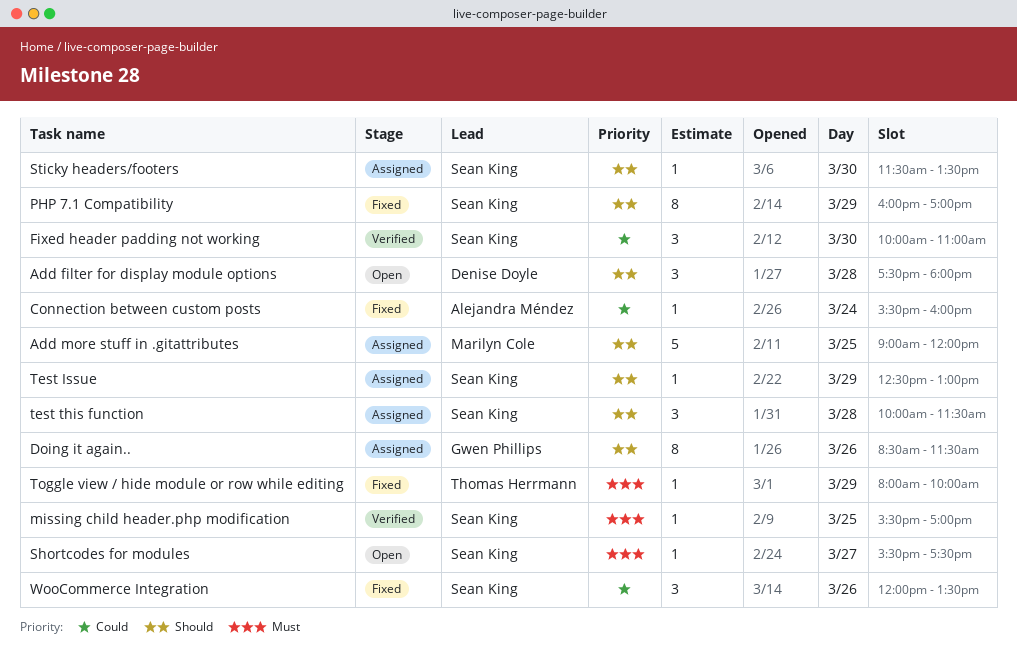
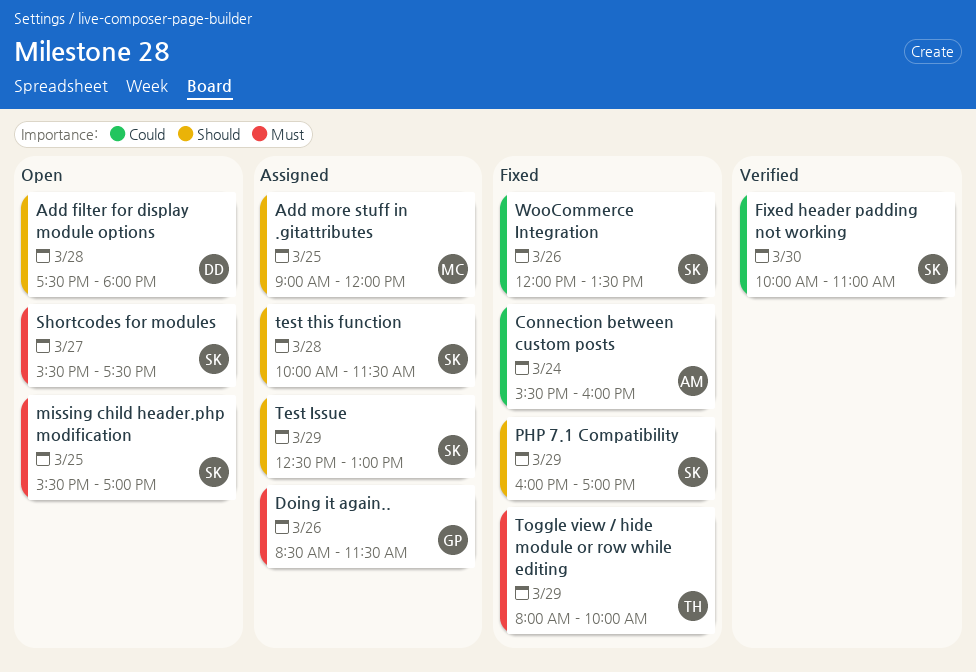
Doing it again.., priority: Should -> Must
missing child header.php modification, status: Verified -> Open
Sticky headers/footers: present -> none

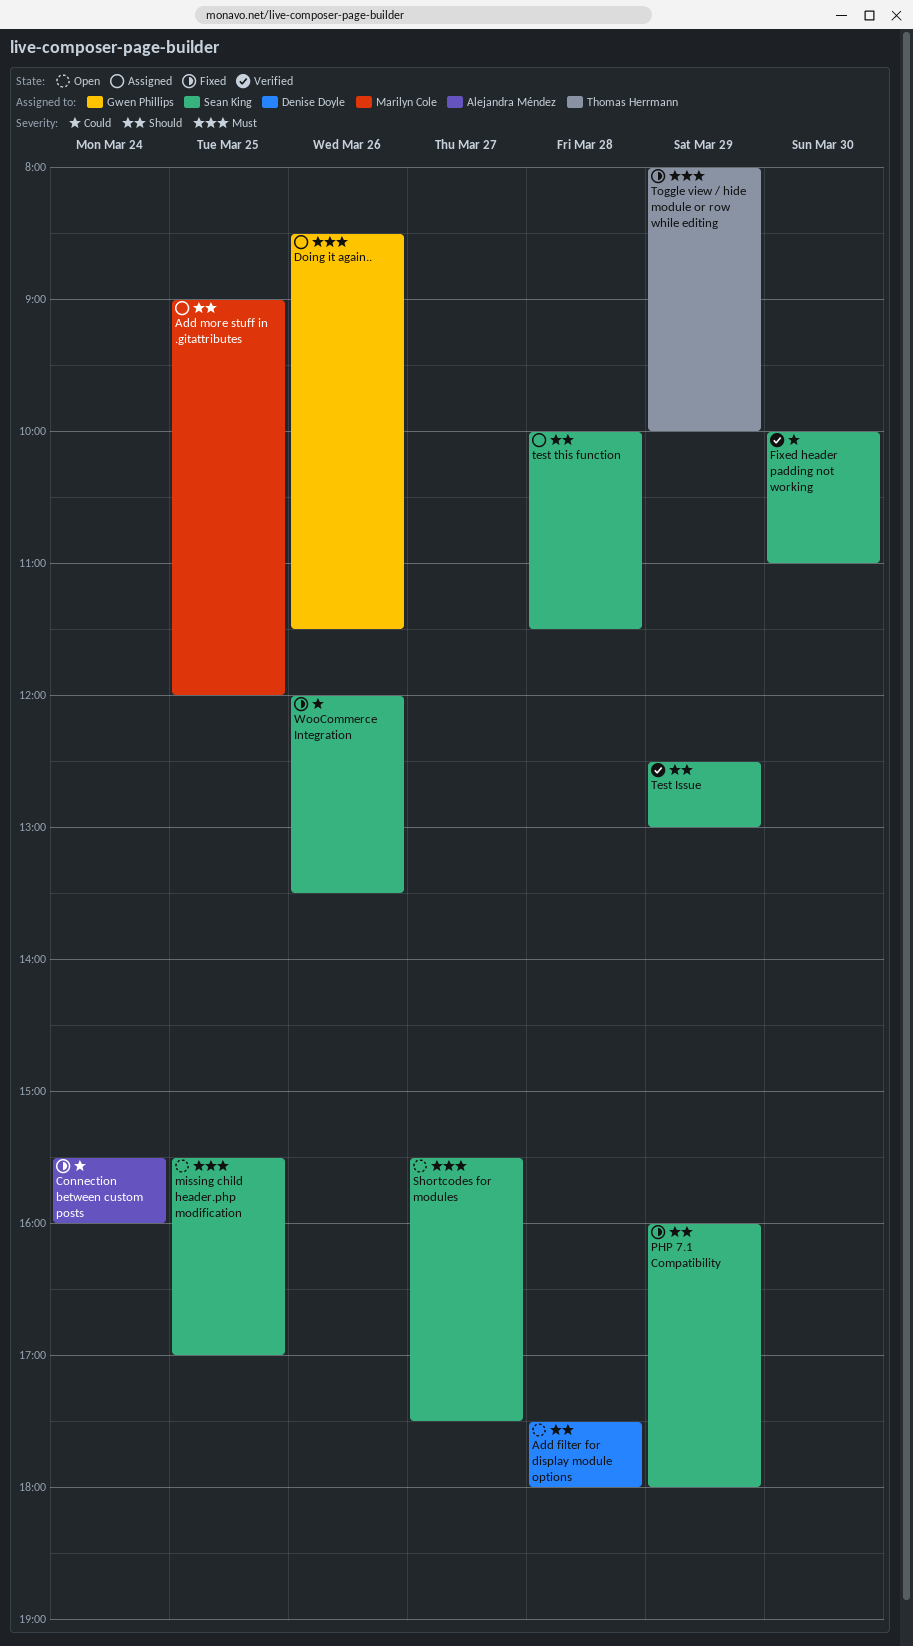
PHP 7.1 Compatibility, ends: 17:00 -> 18:00
Test Issue, status: Assigned -> Verified

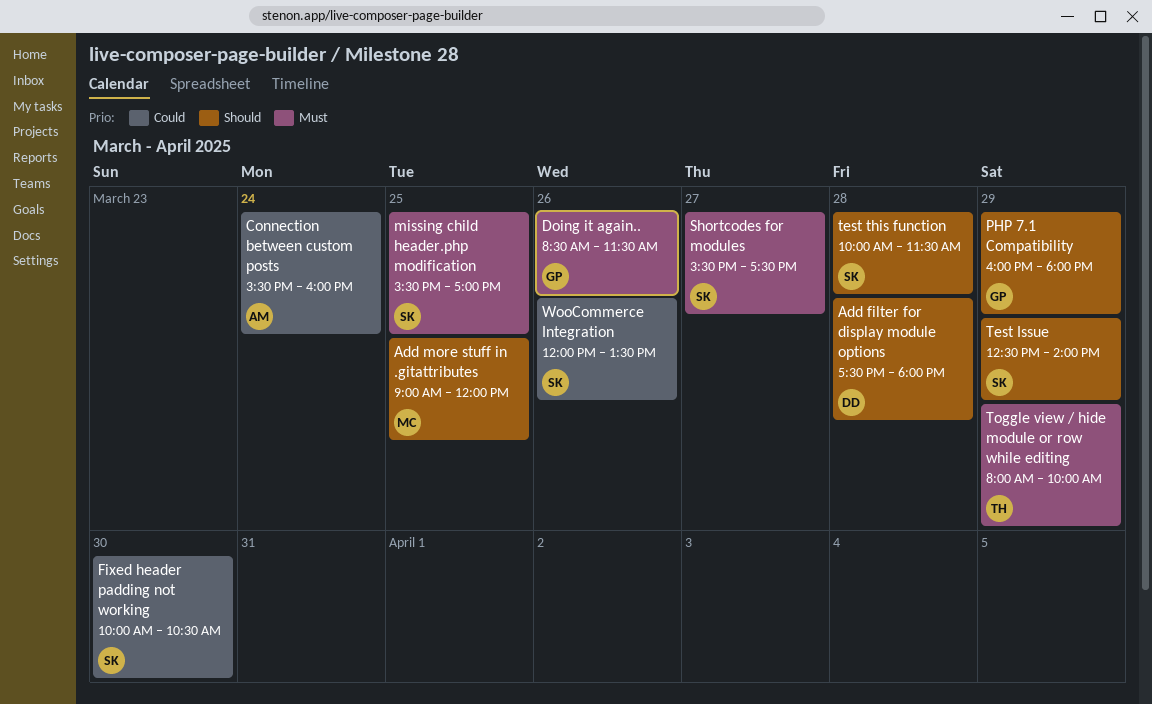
Fixed header padding not working, ends: 11:00 -> 10:30
PHP 7.1 Compatibility, owner: Sean King -> Gwen Phillips
Test Issue, ends: 13:00 -> 14:00

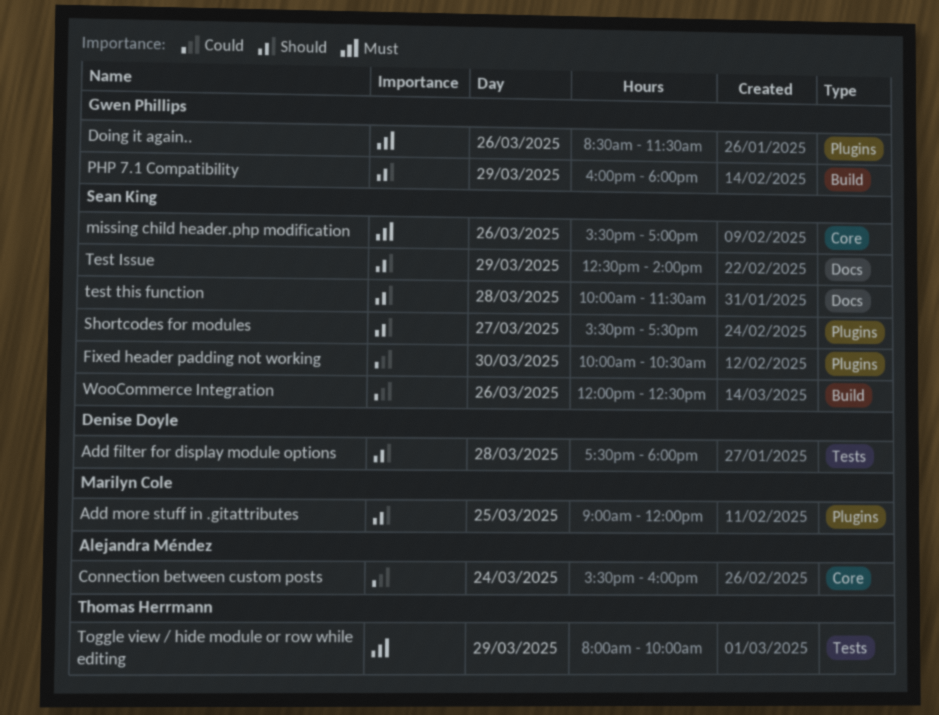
missing child header.php modification, day: Mar 25 -> Mar 26
Shortcodes for modules, priority: Must -> Should
WooCommerce Integration, ends: 13:30 -> 12:30

